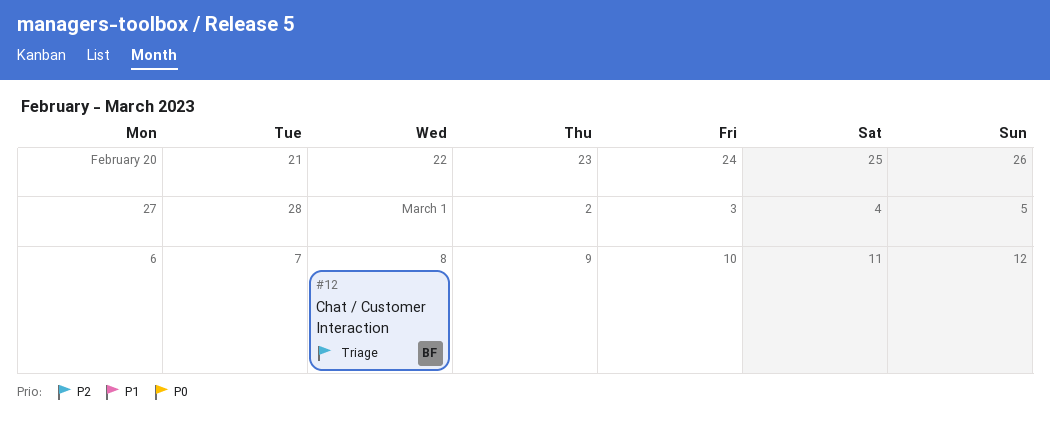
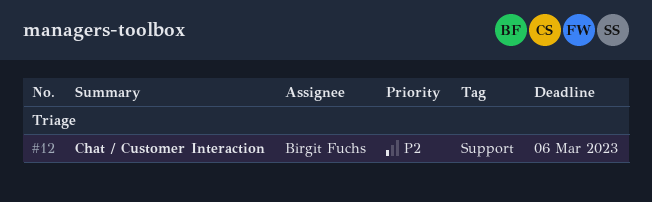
#12, due: Mar 8 -> Mar 6

